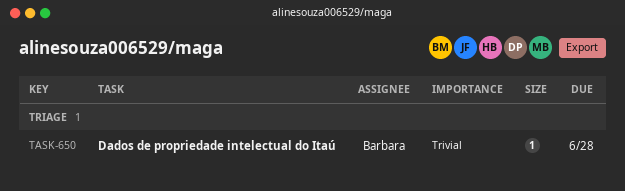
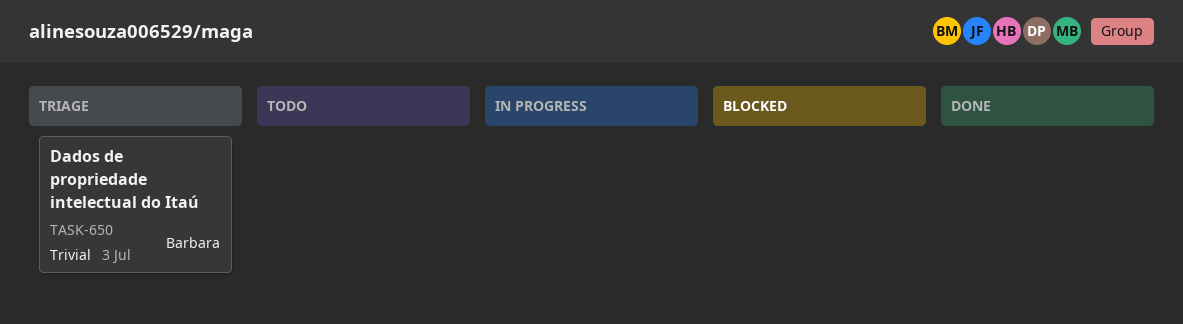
TASK-650, due: Jun 28 -> Jul 3

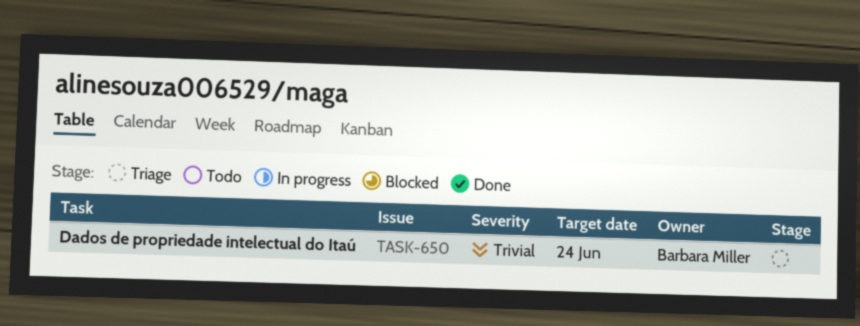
TASK-650, due: Jul 3 -> Jun 24

